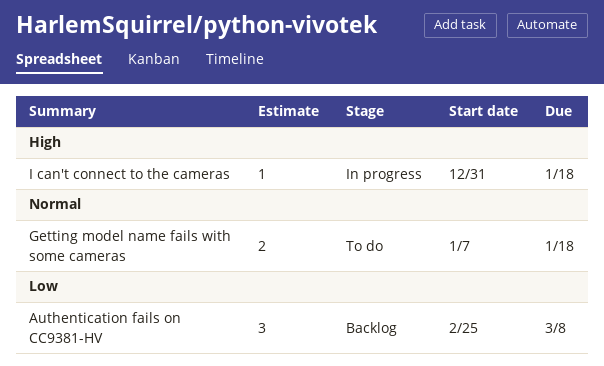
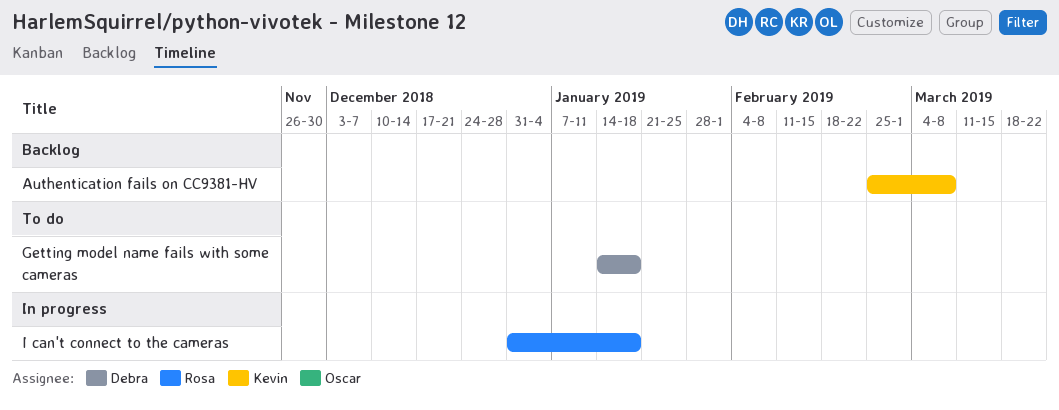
Getting model name fails with some cameras, start: Jan 7 -> Jan 14

